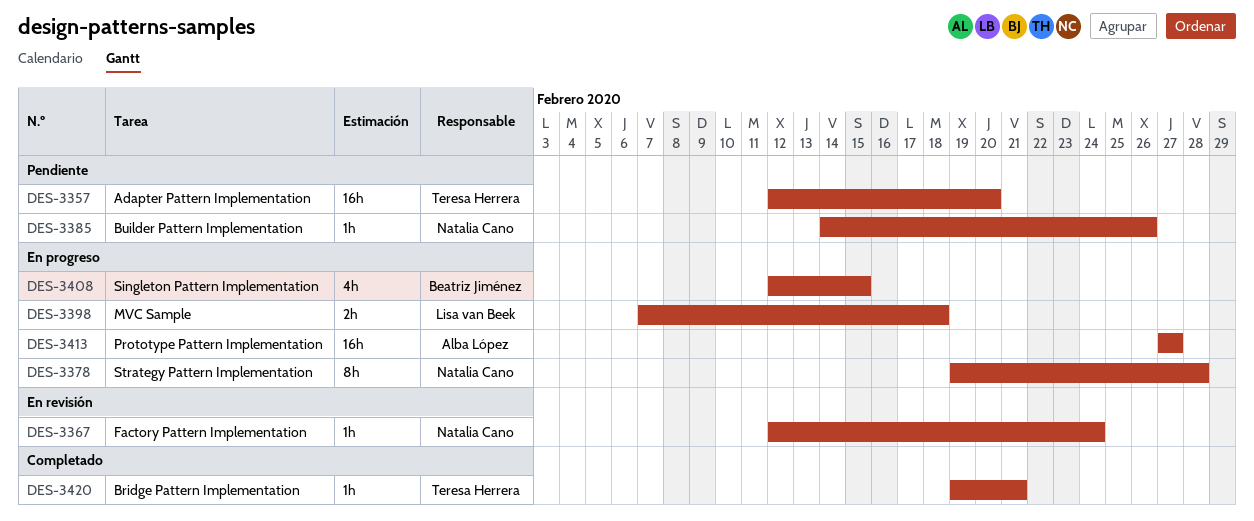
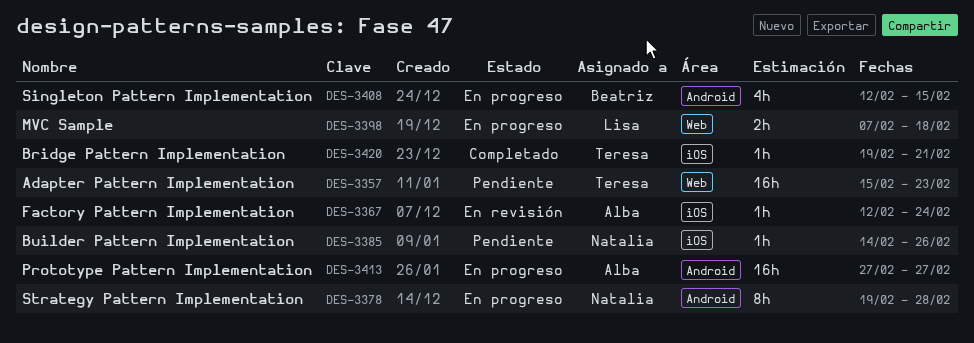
DES-3357, start: Feb 12 -> Feb 15
DES-3357, due: Feb 20 -> Feb 23
DES-3367, owner: Natalia Cano -> Alba López

